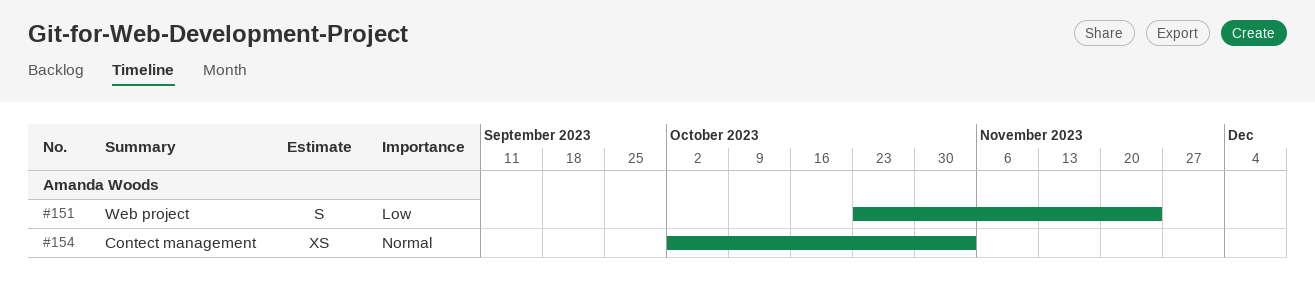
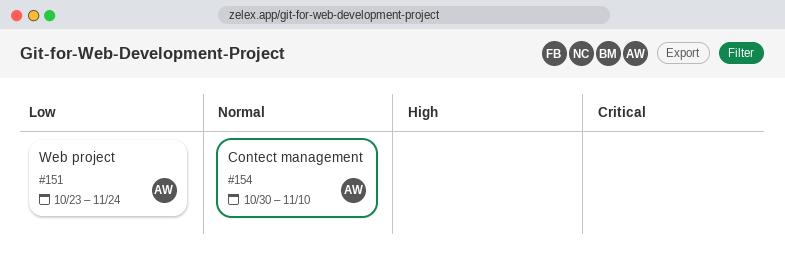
#154, start: Oct 2 -> Oct 30
#154, due: Nov 3 -> Nov 10

